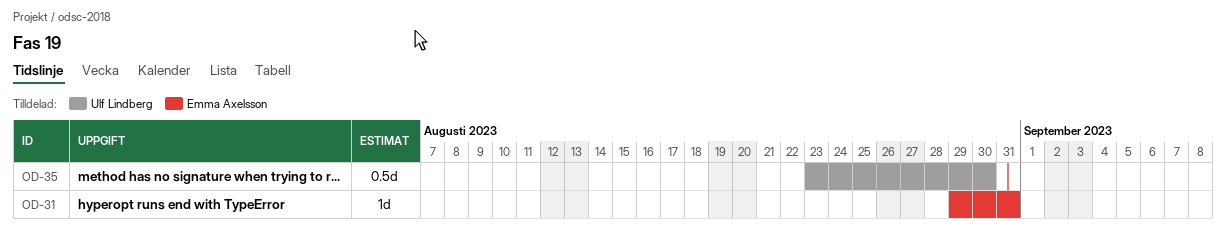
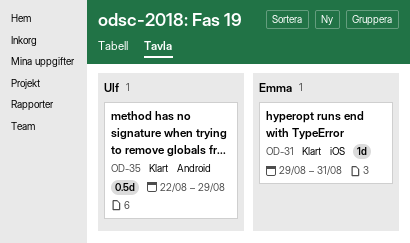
OD-35, start: Aug 23 -> Aug 22
OD-35, due: Aug 30 -> Aug 29

